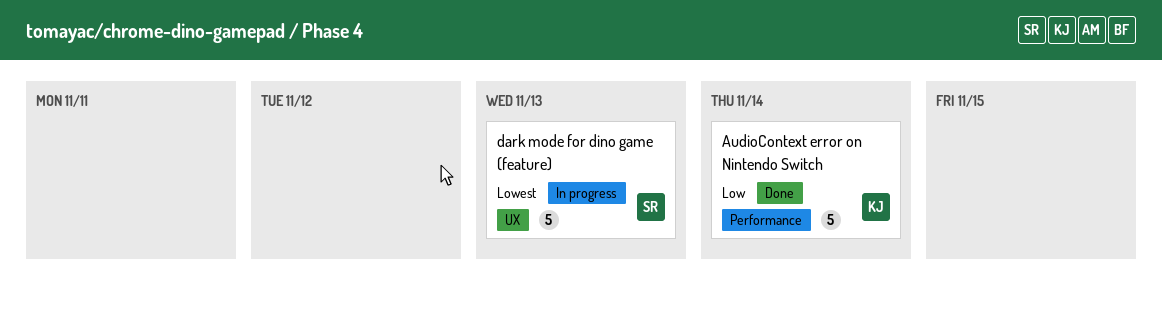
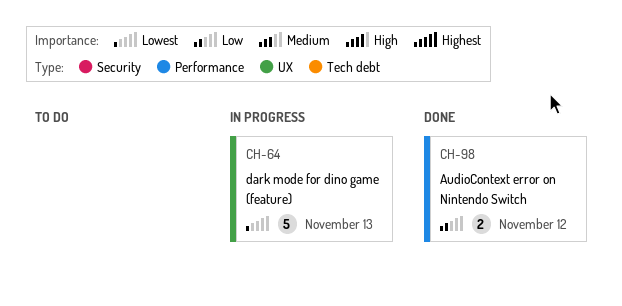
AudioContext error on Nintendo Switch, estimate: 5 -> 2
AudioContext error on Nintendo Switch, due: Nov 14 -> Nov 12

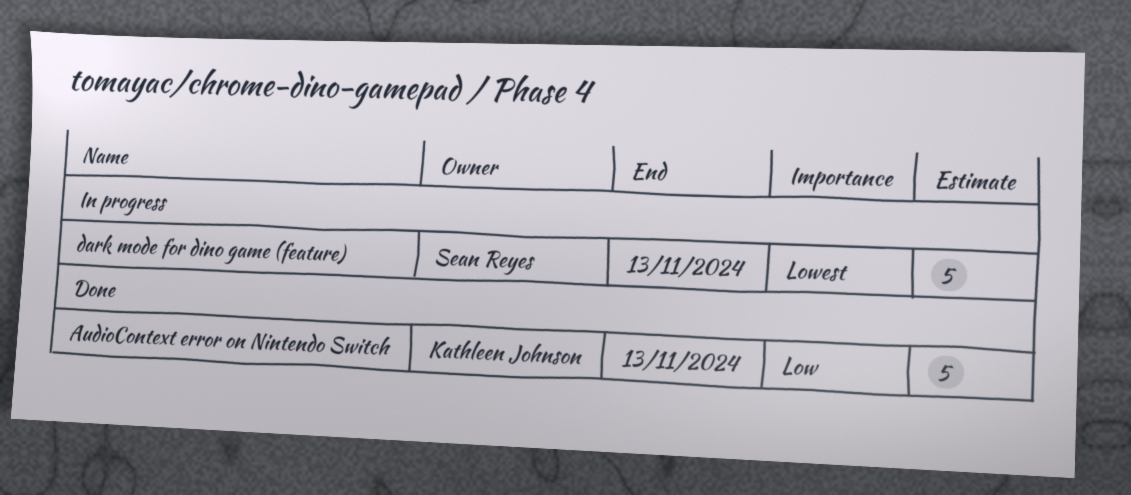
AudioContext error on Nintendo Switch, estimate: 2 -> 5
AudioContext error on Nintendo Switch, due: Nov 12 -> Nov 13

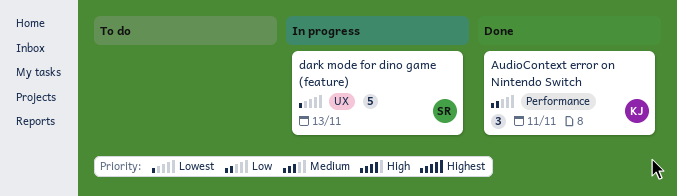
AudioContext error on Nintendo Switch, estimate: 5 -> 3
AudioContext error on Nintendo Switch, due: Nov 13 -> Nov 11

